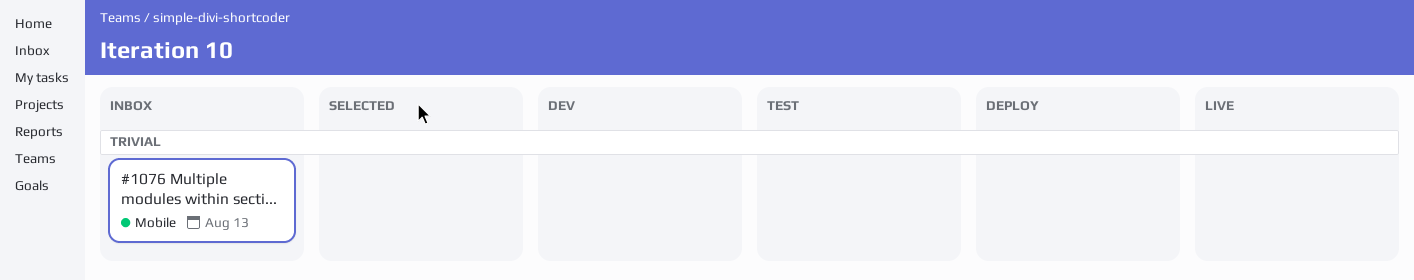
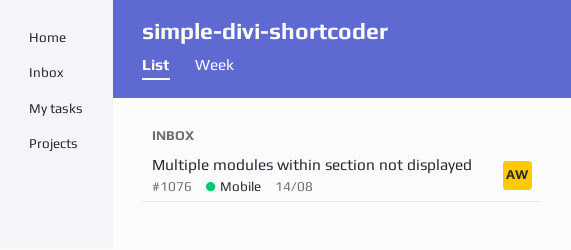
#1076, due: Aug 13 -> Aug 14

